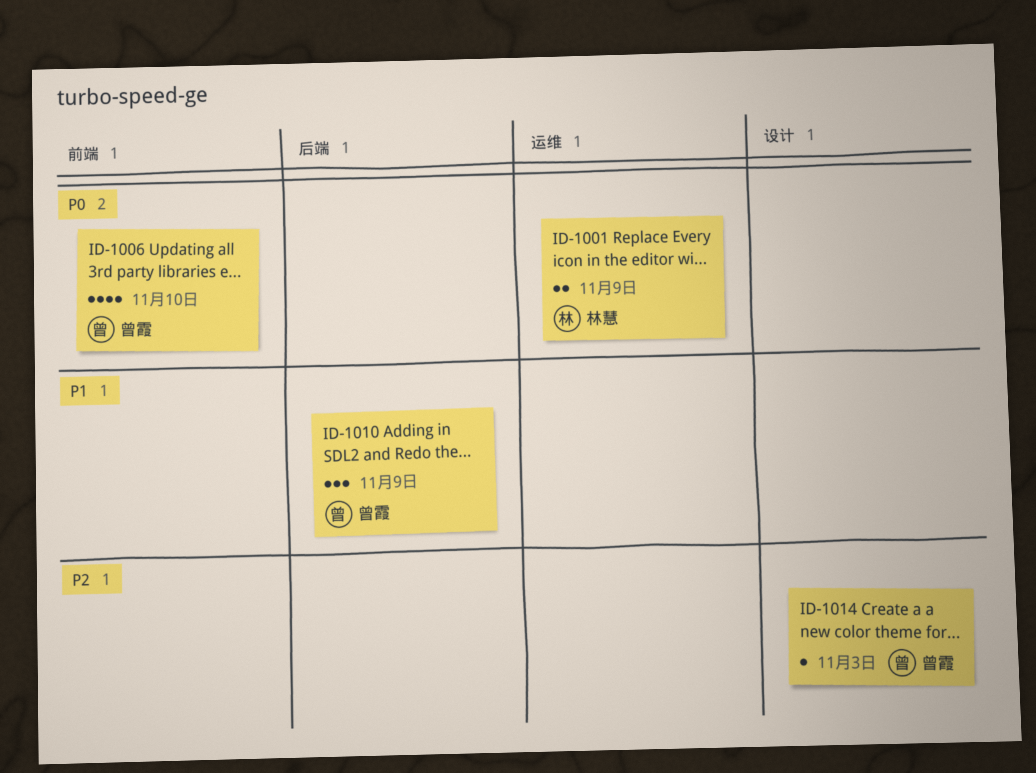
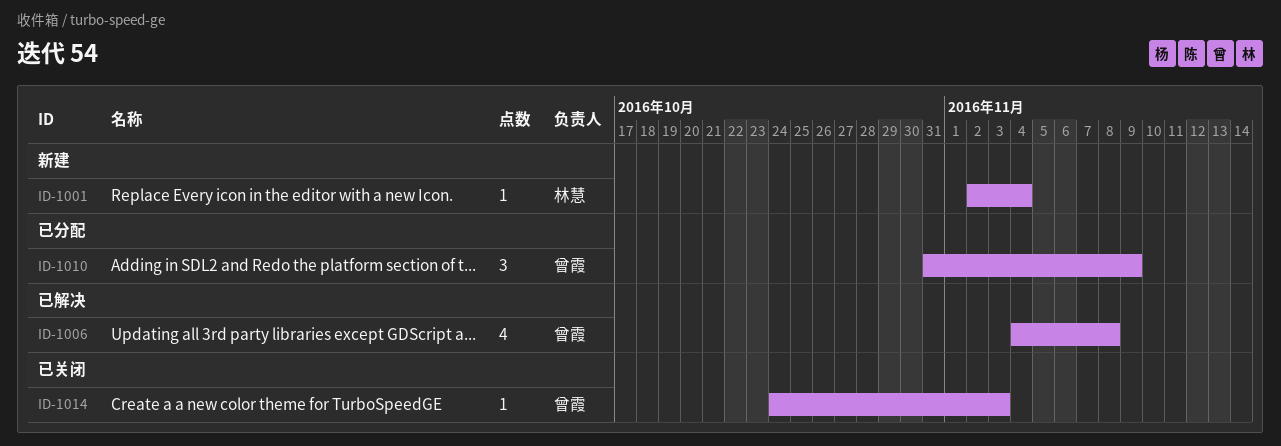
ID-1001, estimate: 2 -> 1
ID-1001, due: Nov 9 -> Nov 4
ID-1006, due: Nov 10 -> Nov 8

